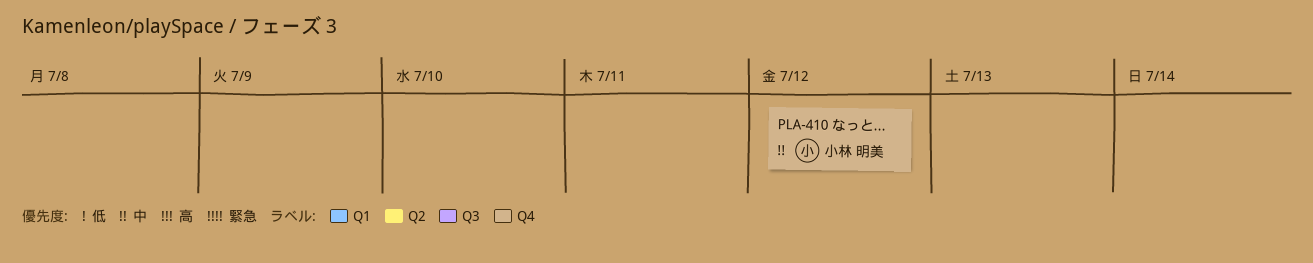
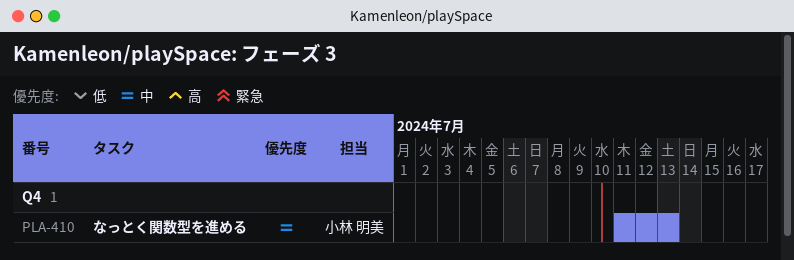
PLA-410, due: Jul 12 -> Jul 13

